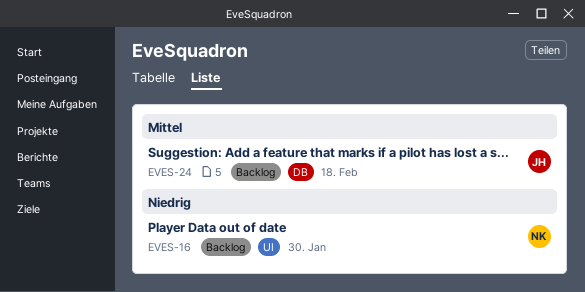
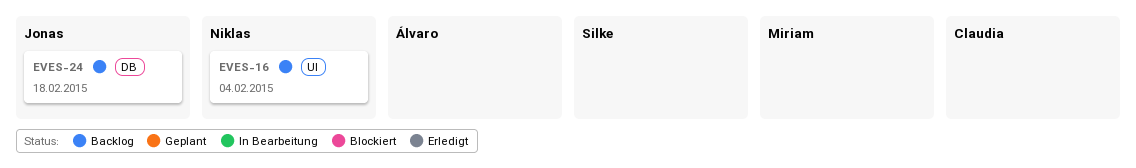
EVES-16, due: Jan 30 -> Feb 4

